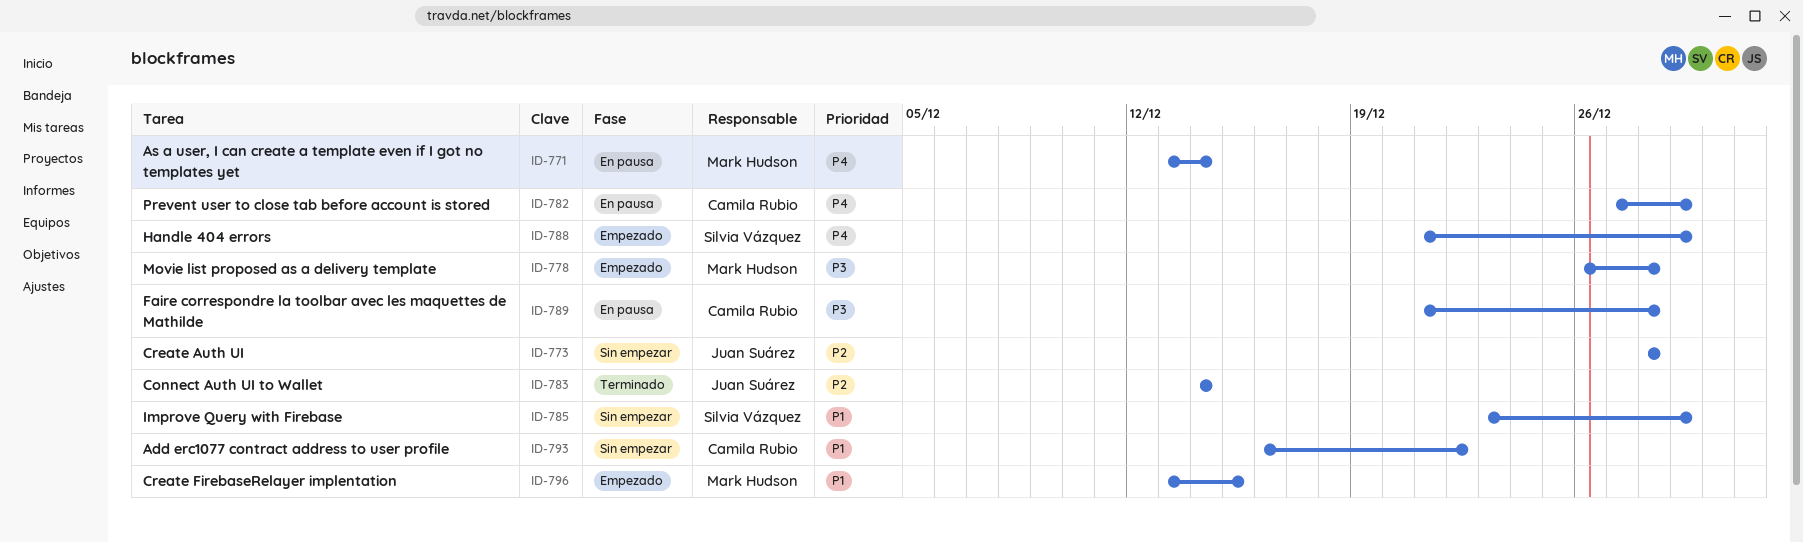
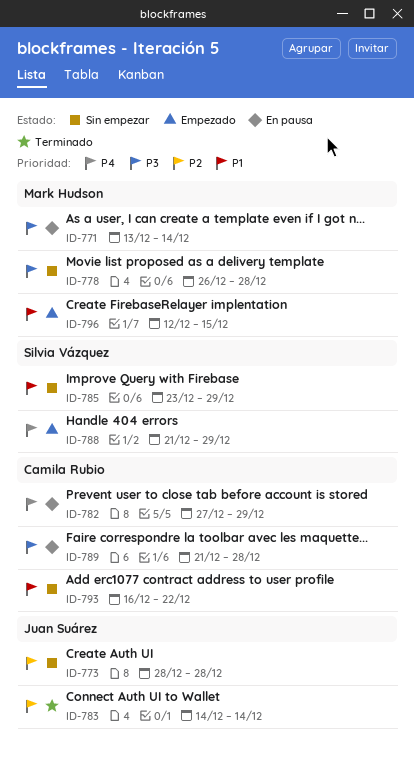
ID-771, priority: P4 -> P3
ID-778, status: Empezado -> Sin empezar
ID-796, start: Dec 13 -> Dec 12

